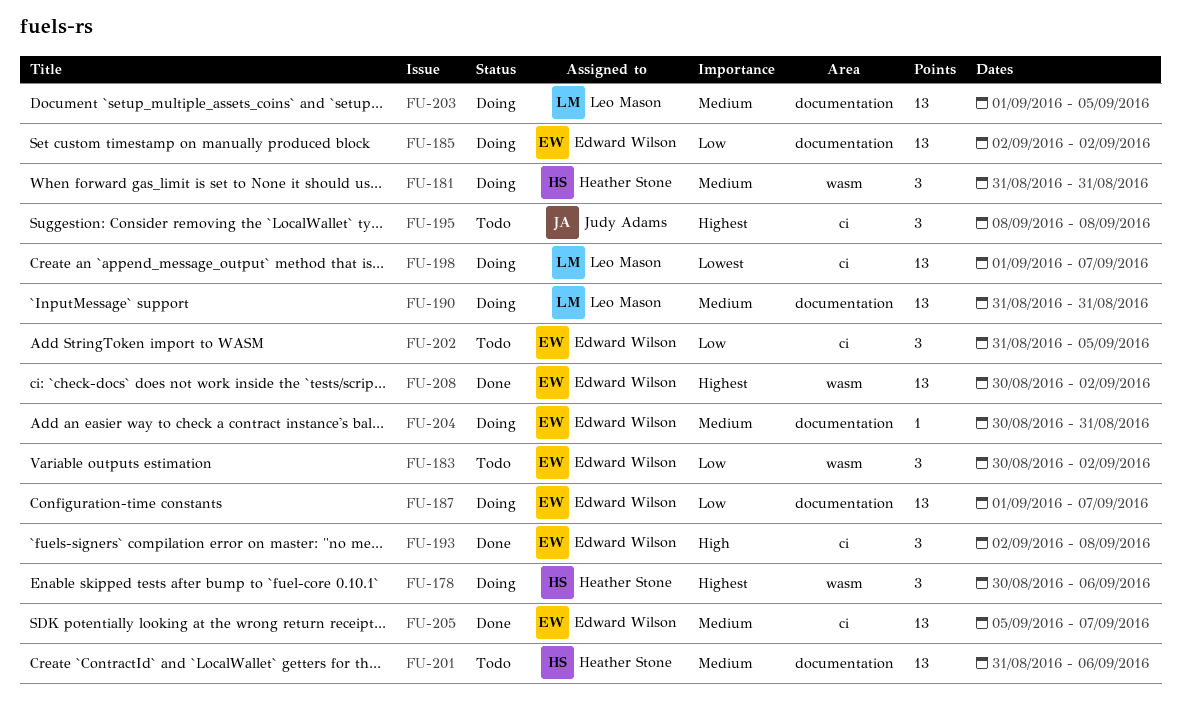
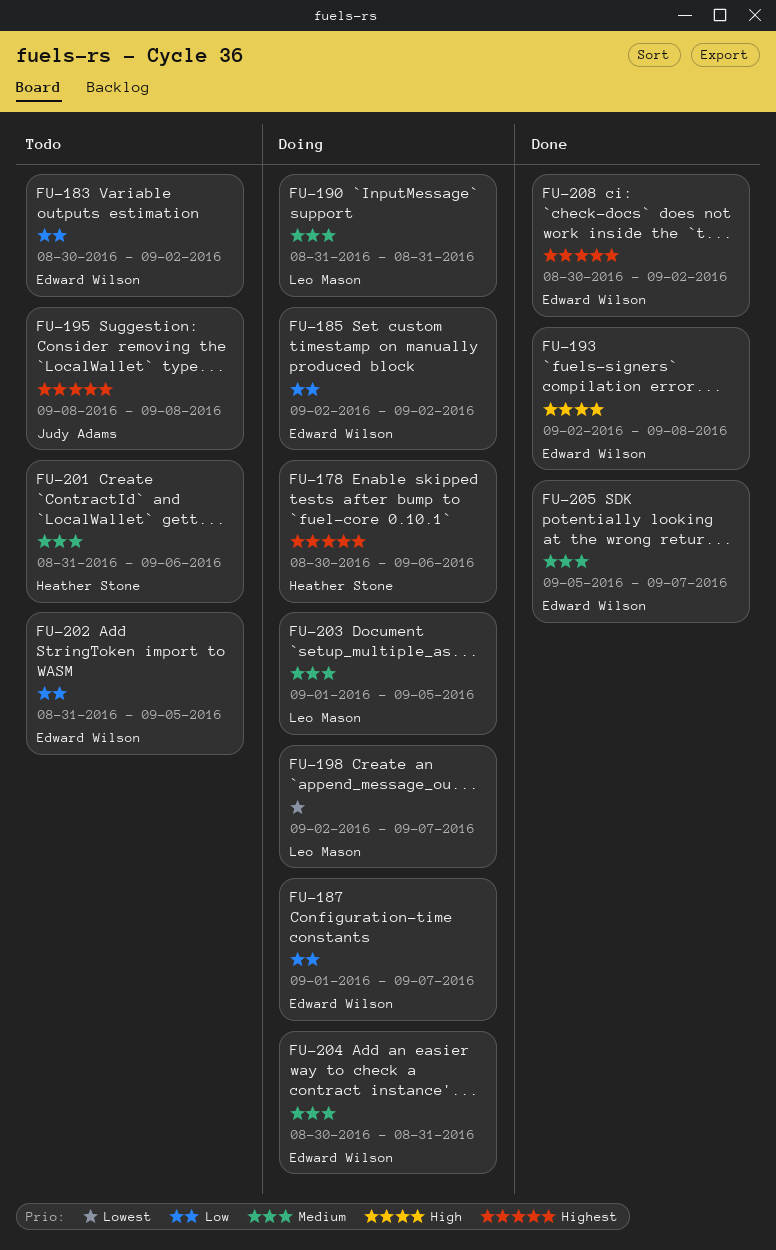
FU-181: present -> none
FU-198, start: Sep 1 -> Sep 2

